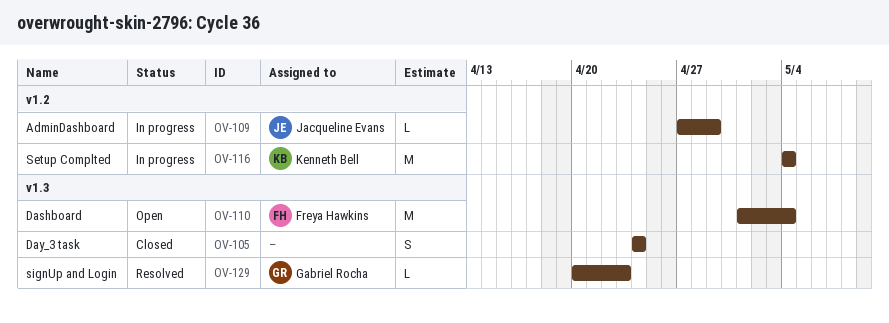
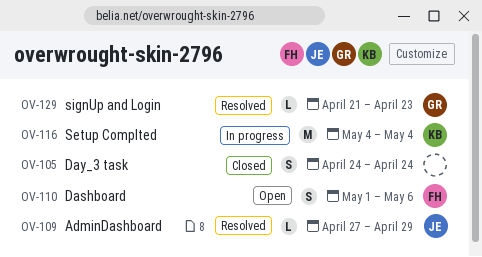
OV-109, status: In progress -> Resolved
OV-110, estimate: M -> S
OV-110, due: May 4 -> May 6
OV-129, start: Apr 20 -> Apr 21

